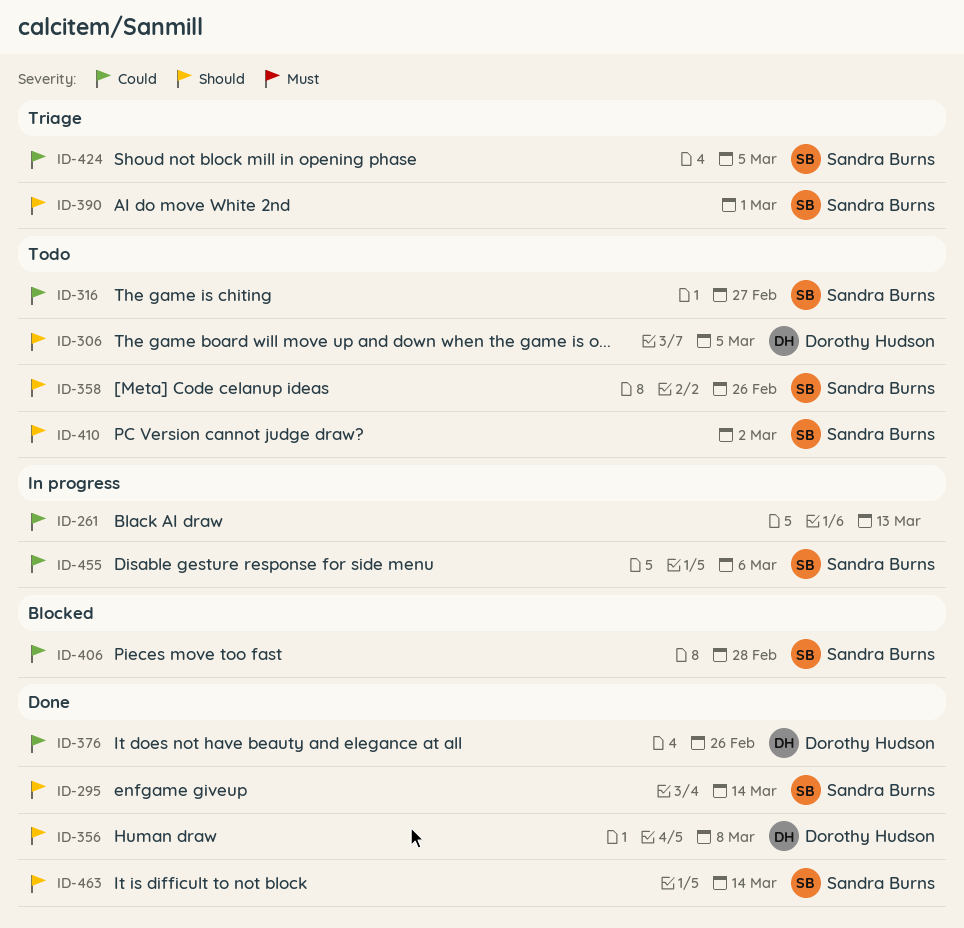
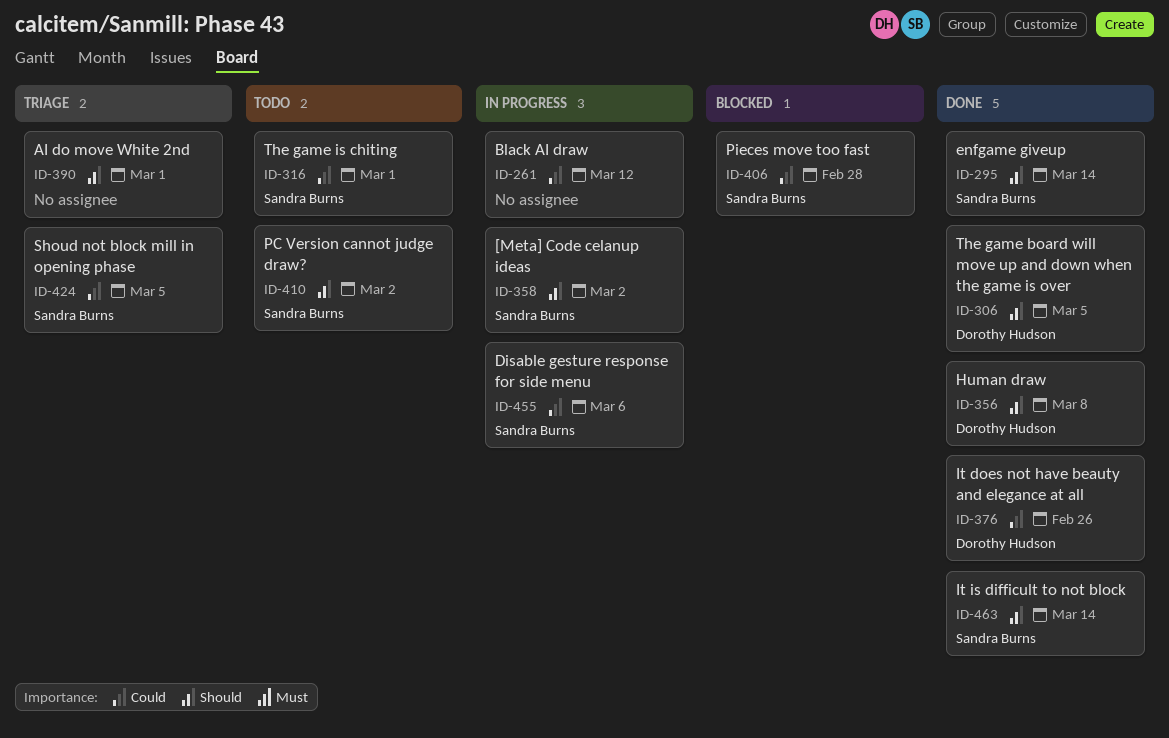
ID-261, due: Mar 13 -> Mar 12
ID-306, status: Todo -> Done
ID-316, due: Feb 27 -> Mar 1
ID-358, status: Todo -> In progress
ID-358, due: Feb 26 -> Mar 2
ID-390, owner: Sandra Burns -> none

